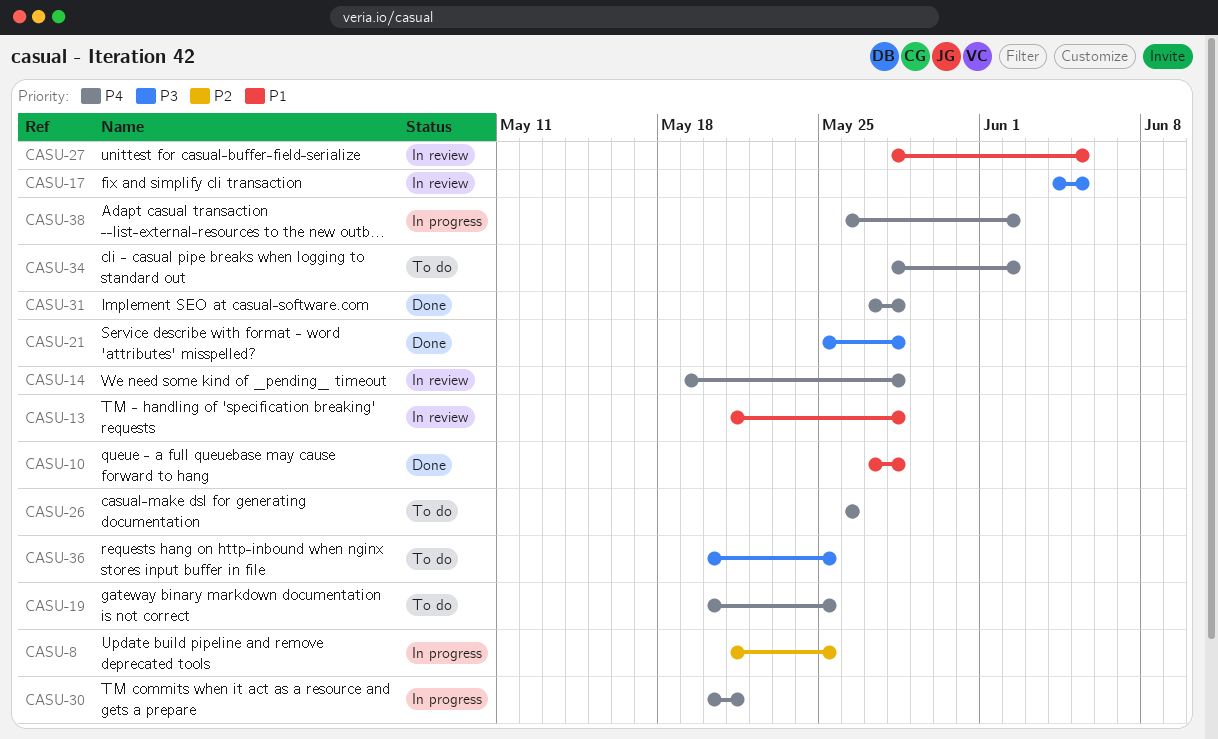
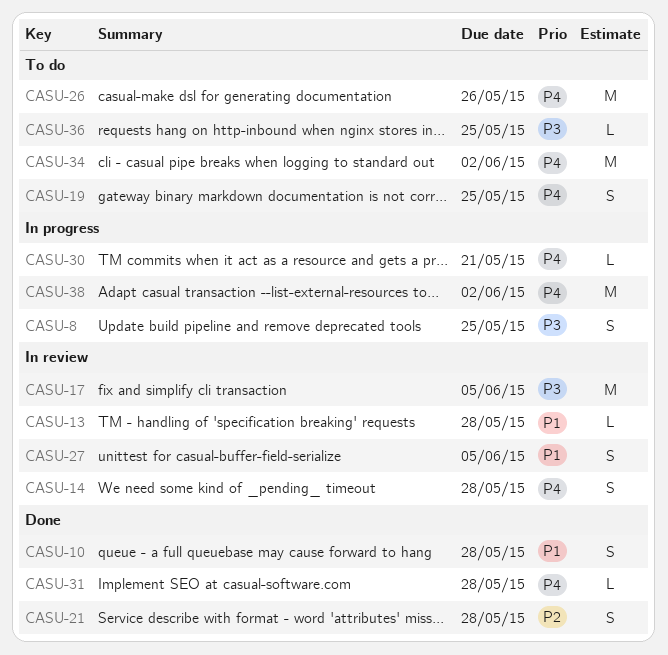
CASU-8, priority: P2 -> P3
CASU-21, priority: P3 -> P2

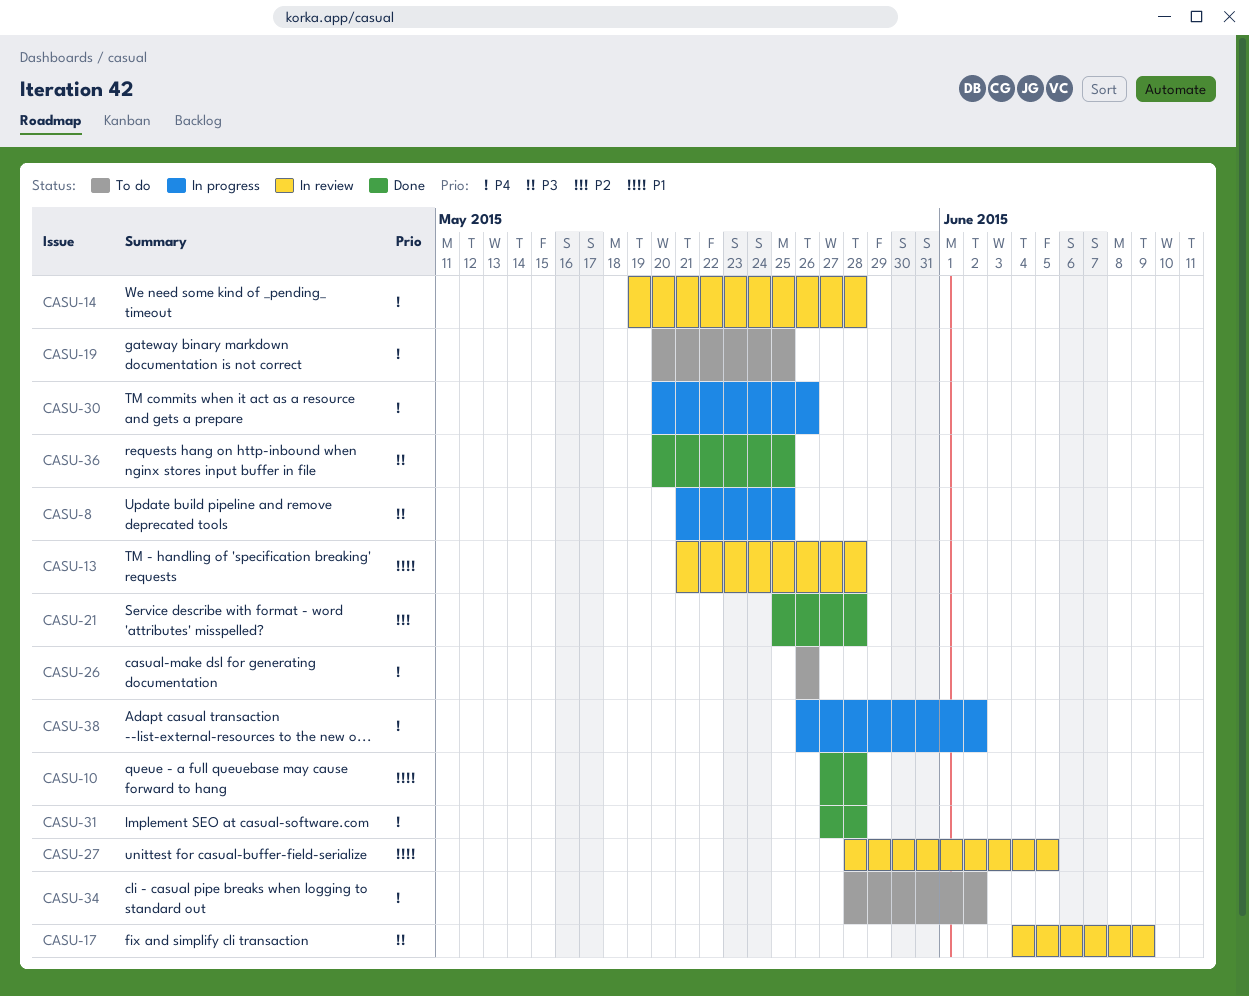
CASU-17, due: Jun 5 -> Jun 9
CASU-30, due: May 21 -> May 26
CASU-36, status: To do -> Done

